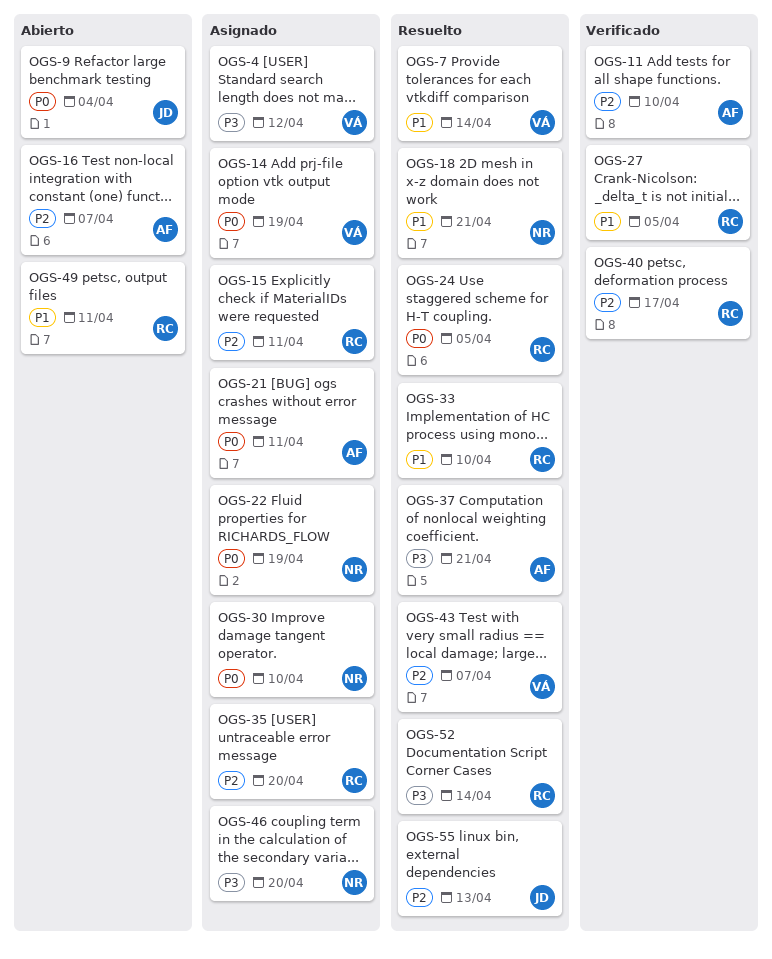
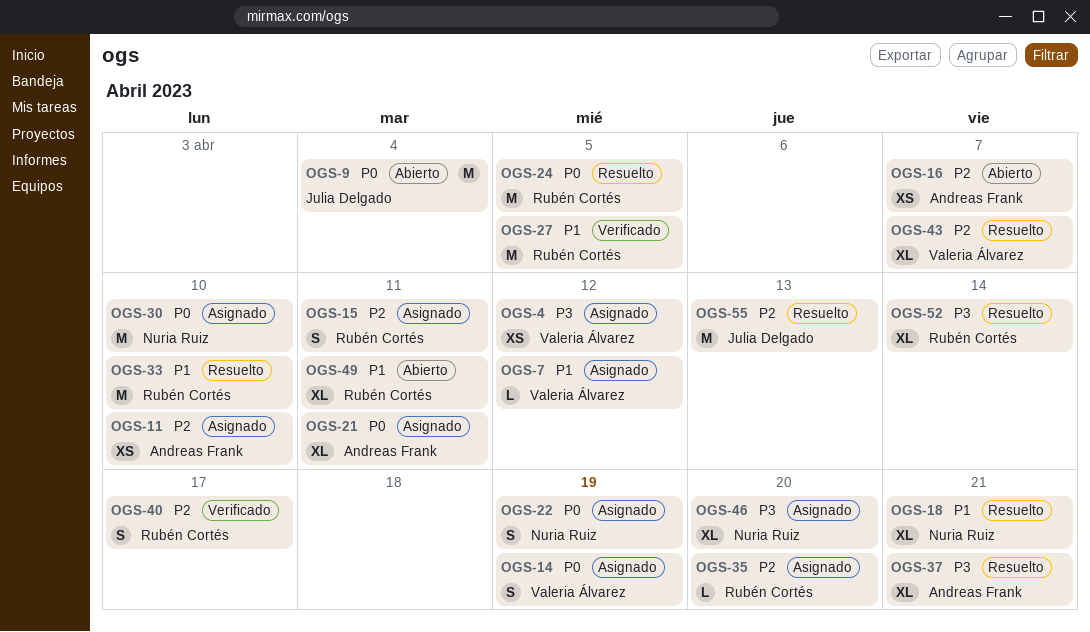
OGS-7, status: Resuelto -> Asignado
OGS-7, due: Apr 14 -> Apr 12
OGS-11, status: Verificado -> Asignado

